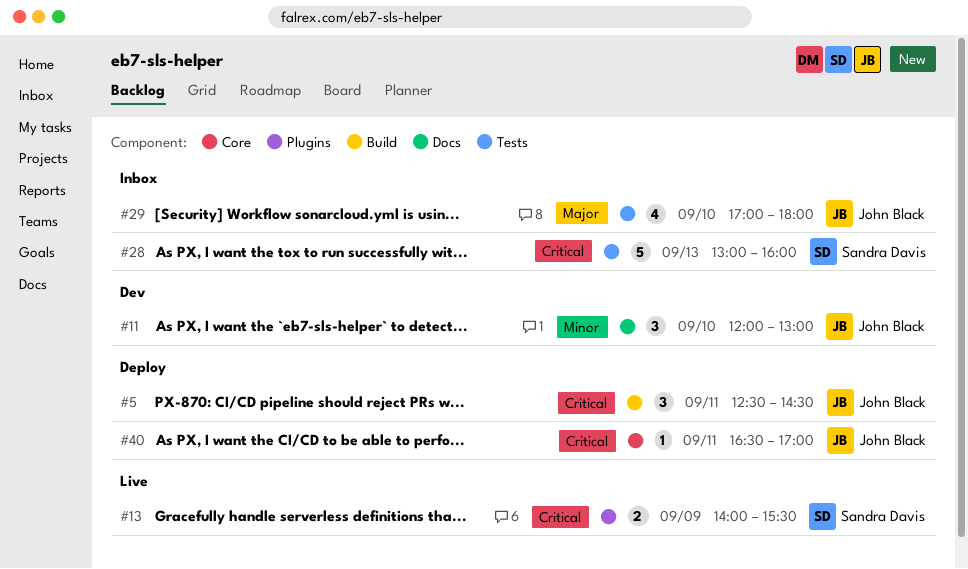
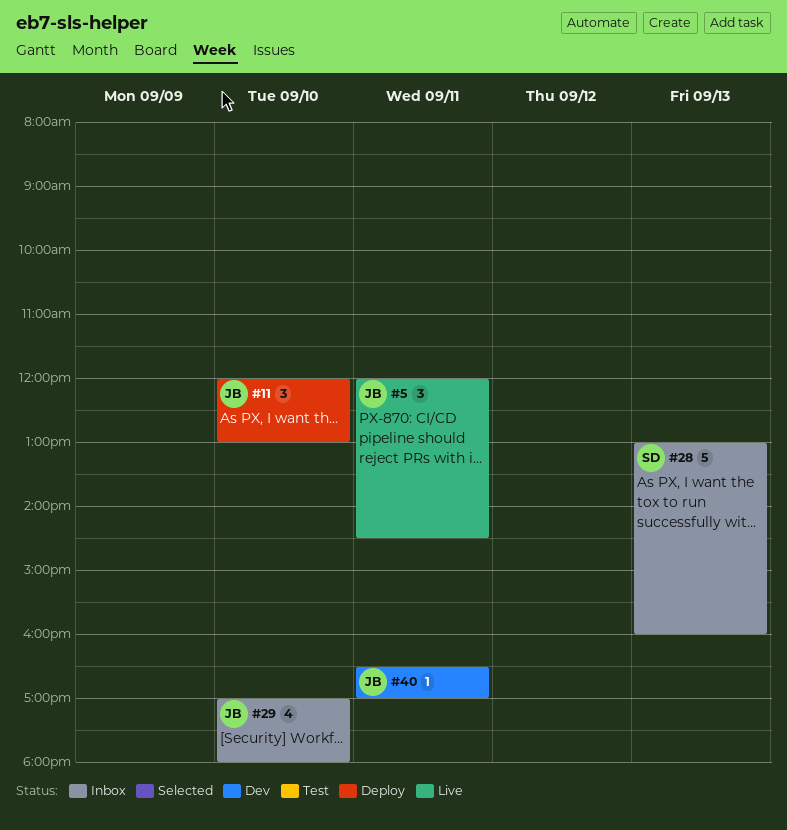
#5, status: Deploy -> Live
#5, begins: 12:30 -> 12:00
#11, status: Dev -> Deploy
#13: present -> none
#40, status: Deploy -> Dev

